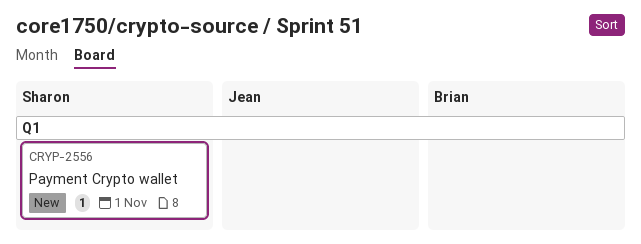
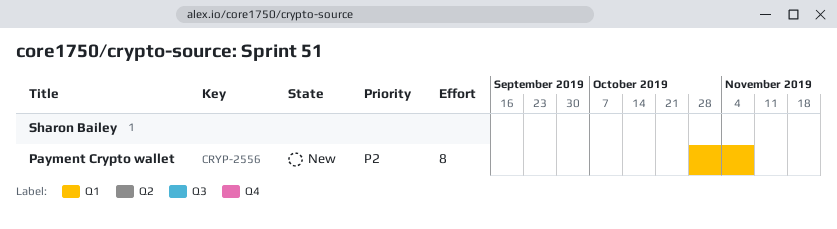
CRYP-2556, estimate: 1 -> 8
CRYP-2556, due: Nov 1 -> Nov 8

